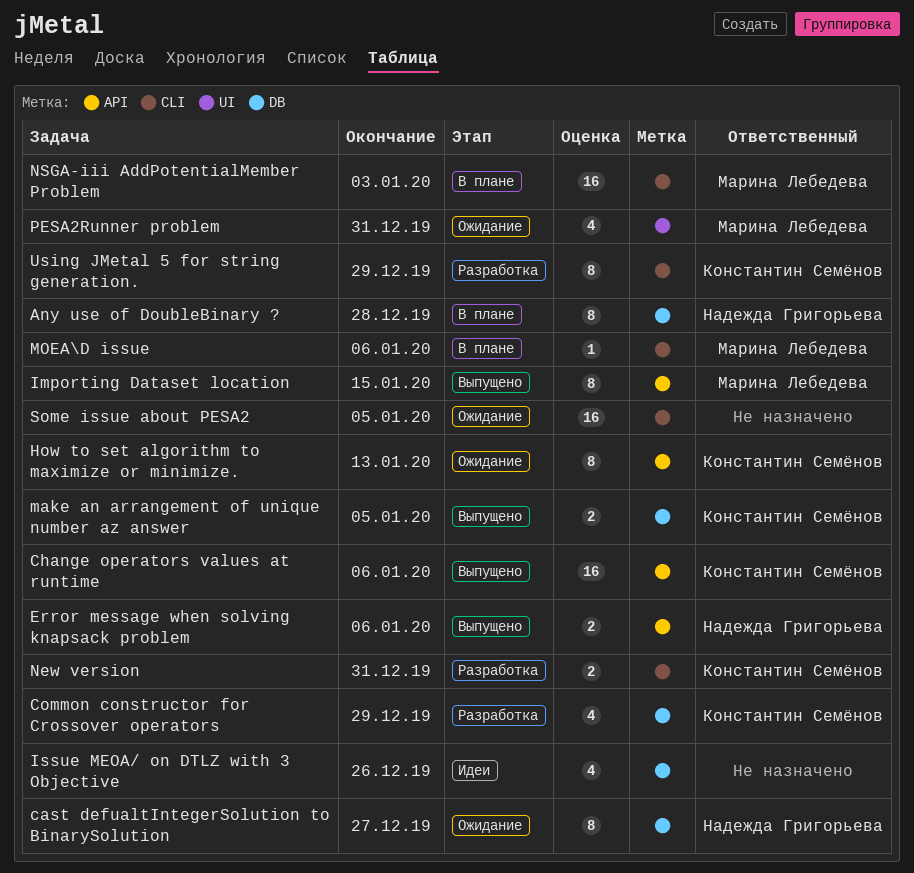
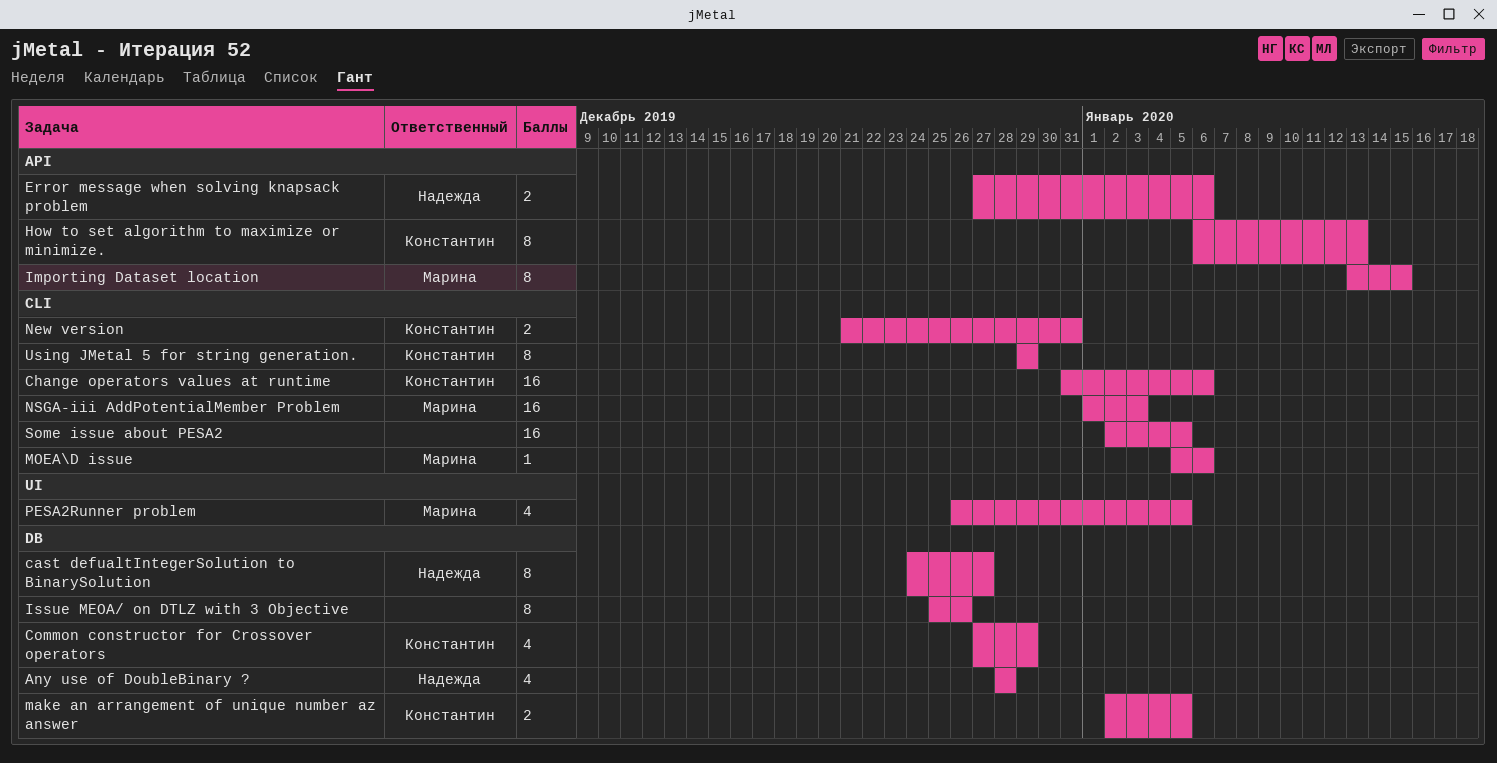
Any use of DoubleBinary ?, estimate: 8 -> 4
Change operators values at runtime, label: API -> CLI
Issue MEOA/ on DTLZ with 3 Objective, estimate: 4 -> 8
PESA2Runner problem, due: Dec 31 -> Jan 5

